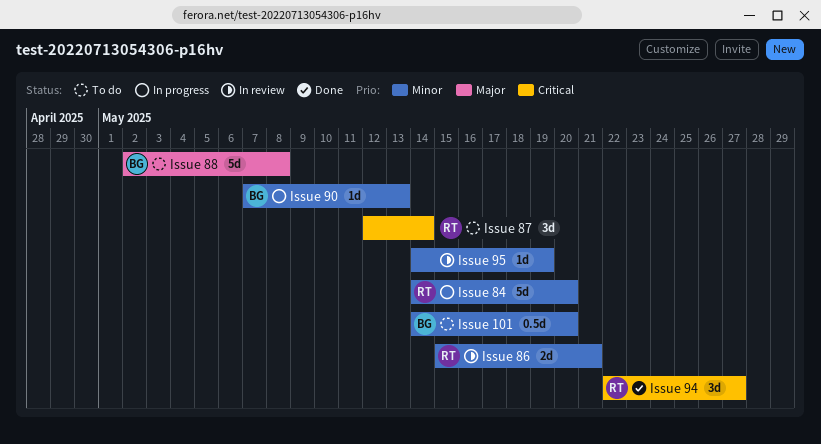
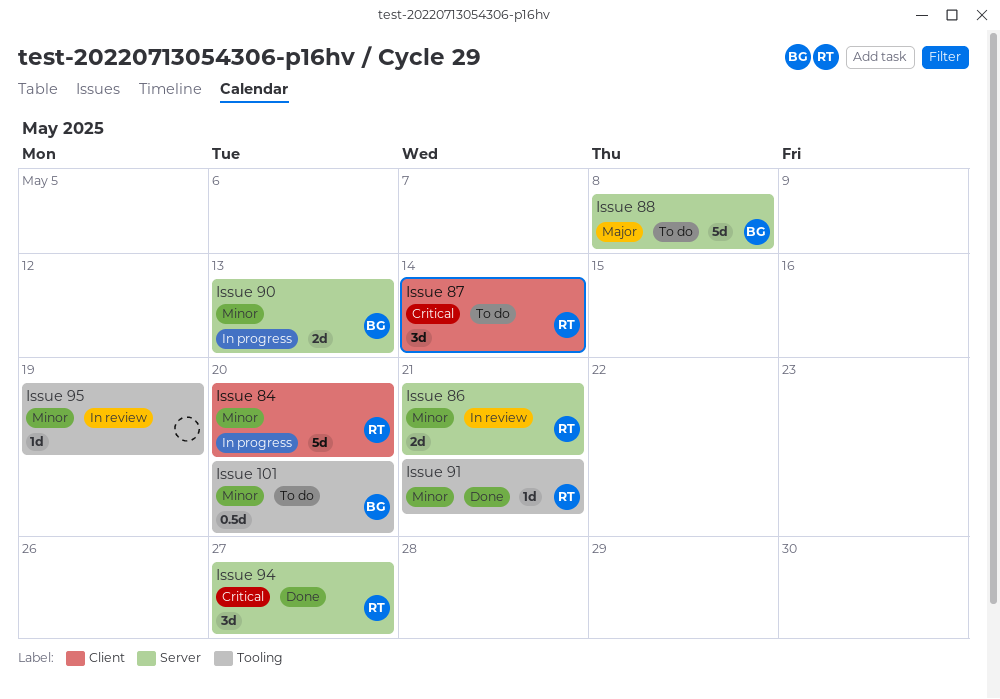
Issue 90, estimate: 1d -> 2d
Issue 91: none -> present

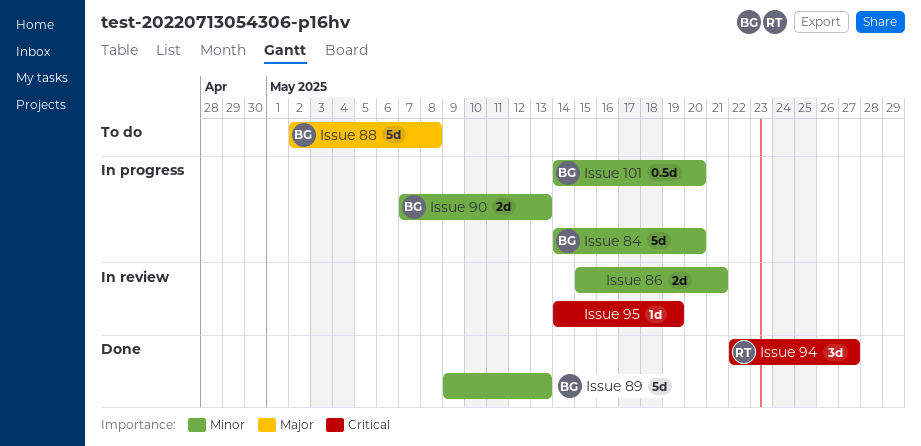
Issue 101, status: To do -> In progress
Issue 84, owner: RT -> BG
Issue 86, owner: RT -> none
Issue 87: present -> none
Issue 89: none -> present
Issue 91: present -> none
Issue 95, priority: Minor -> Critical

